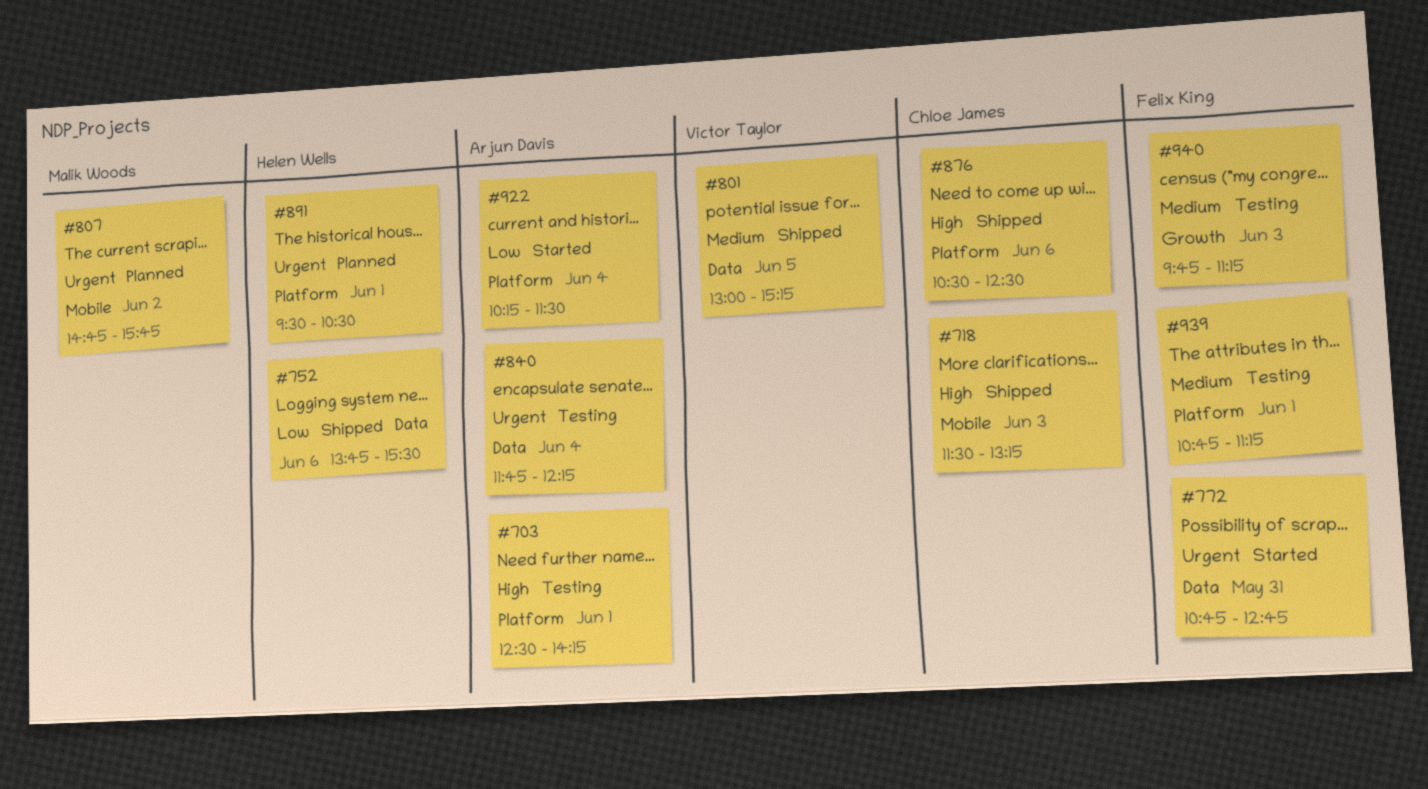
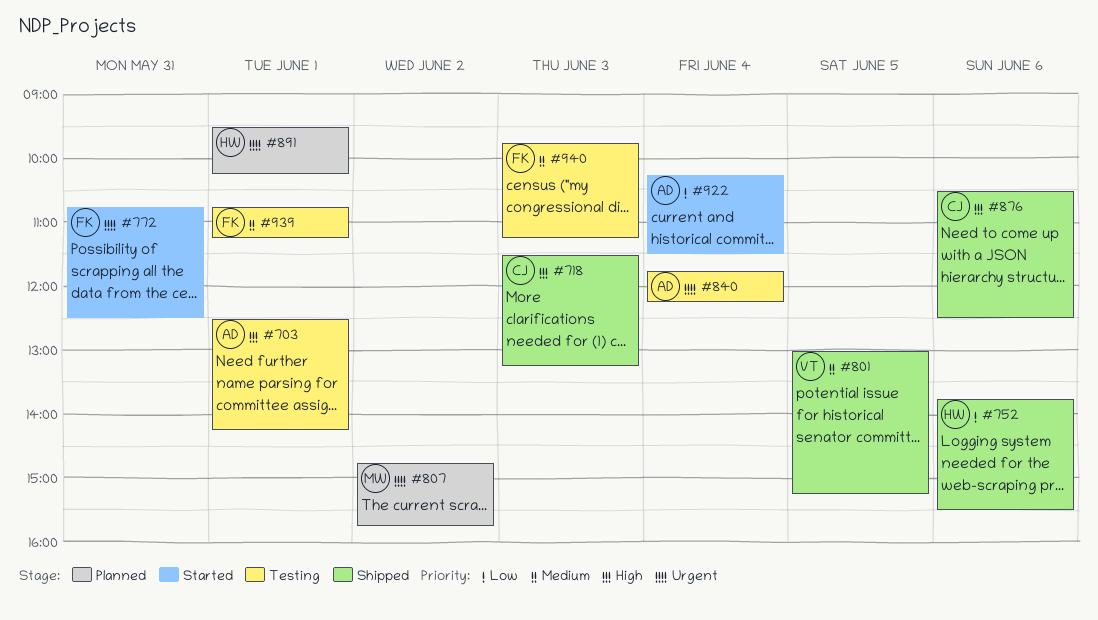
#772, ends: 12:45 -> 12:30
#891, ends: 10:30 -> 10:15

